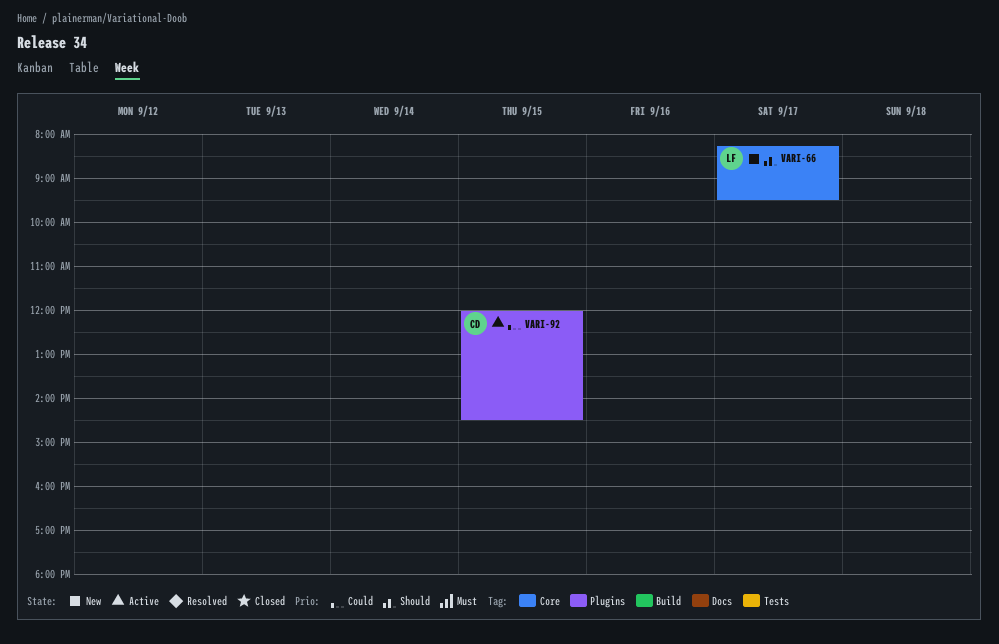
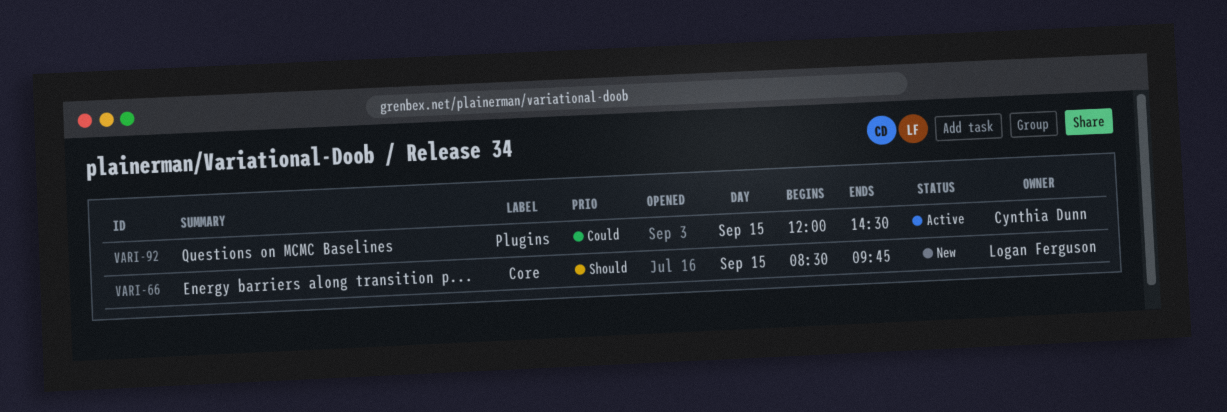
VARI-66, day: Sep 17 -> Sep 15
VARI-66, begins: 08:15 -> 08:30
VARI-66, ends: 09:30 -> 09:45

